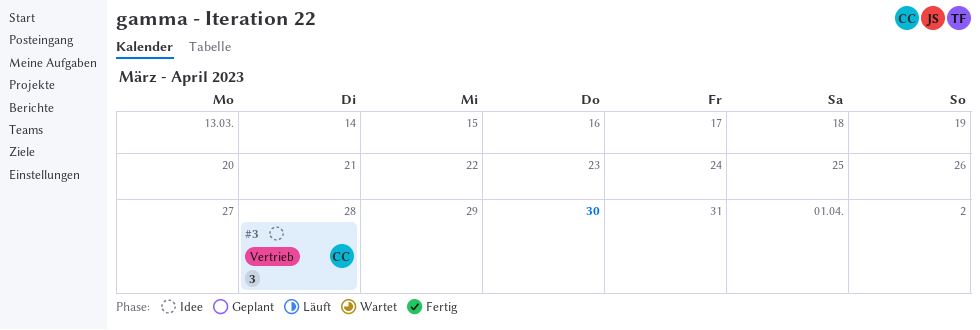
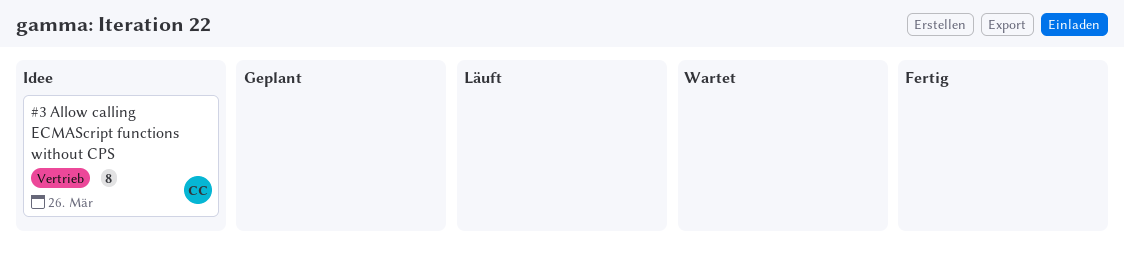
#3, estimate: 3 -> 8
#3, due: Mar 28 -> Mar 26

